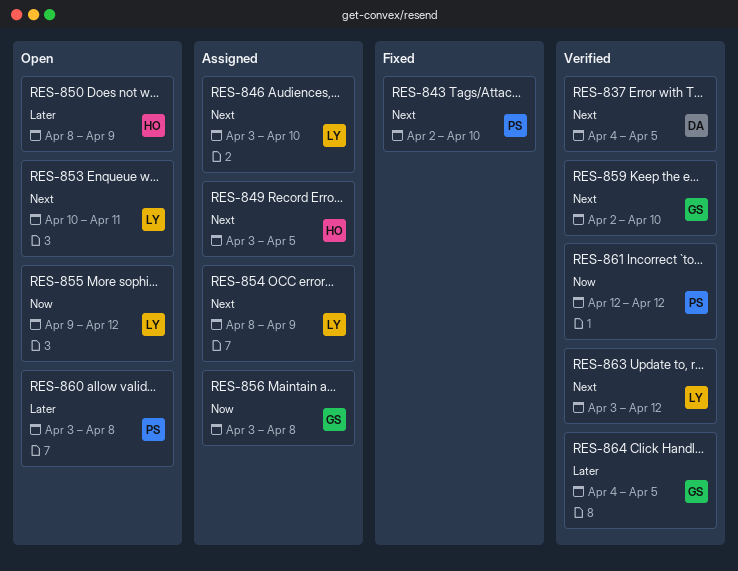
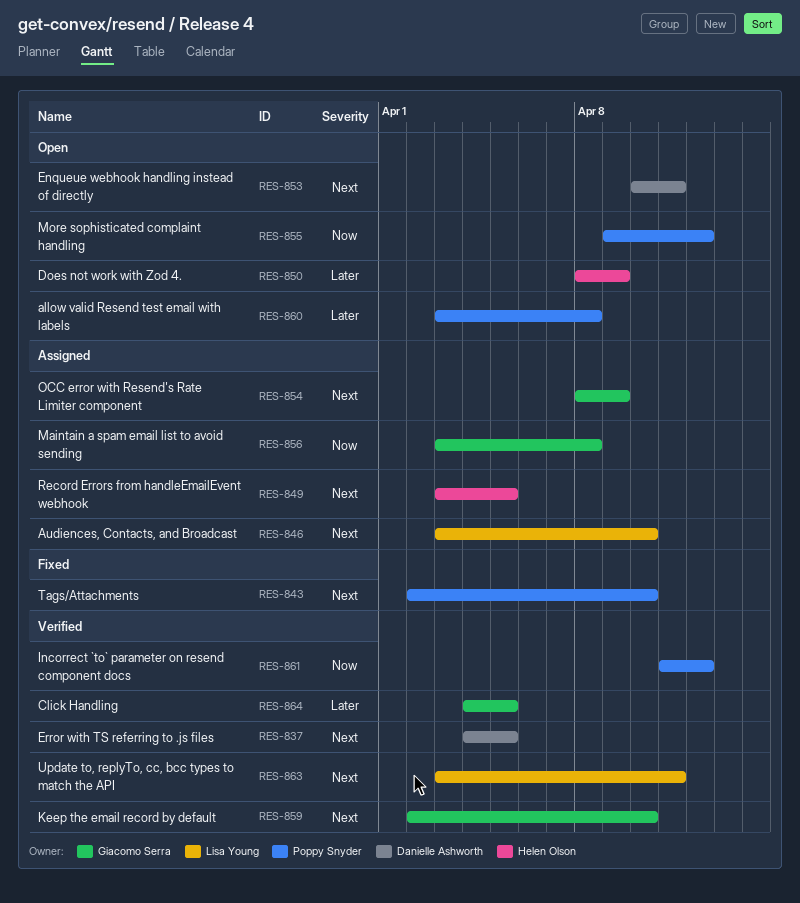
RES-853, owner: Lisa Young -> Danielle Ashworth
RES-854, owner: Lisa Young -> Giacomo Serra
RES-855, owner: Lisa Young -> Poppy Snyder
RES-861, start: Apr 12 -> Apr 11
RES-863, due: Apr 12 -> Apr 11

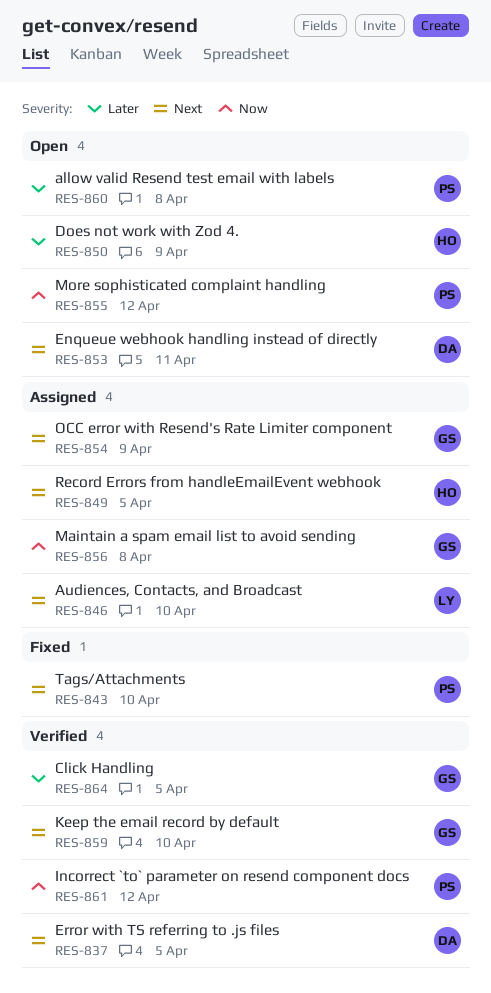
RES-863: present -> none

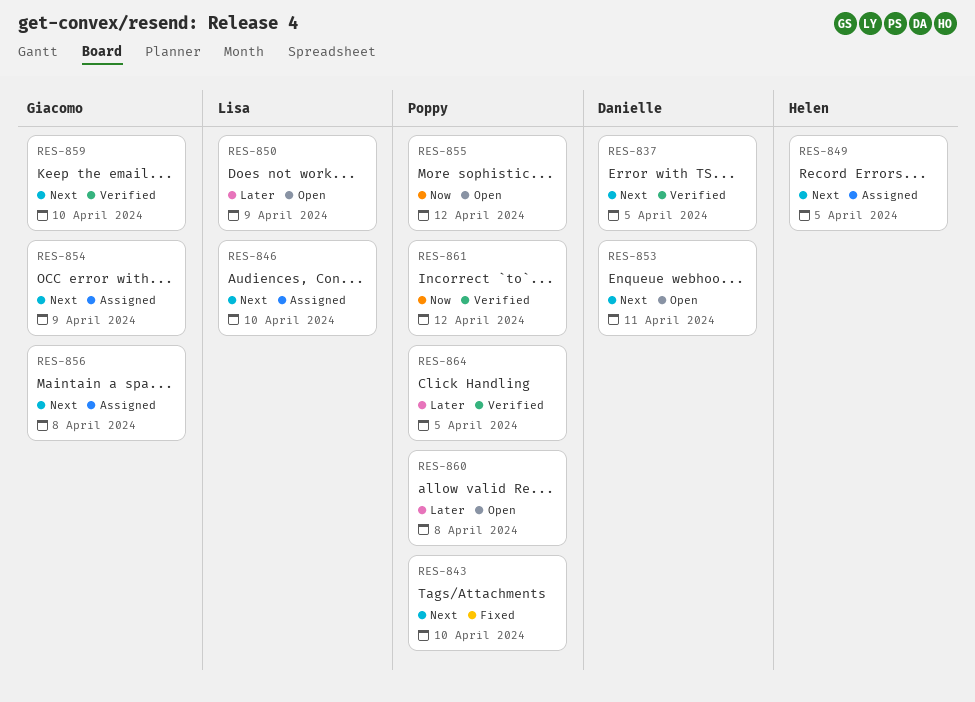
RES-850, owner: Helen -> Lisa
RES-856, priority: Now -> Next
RES-864, owner: Giacomo -> Poppy

